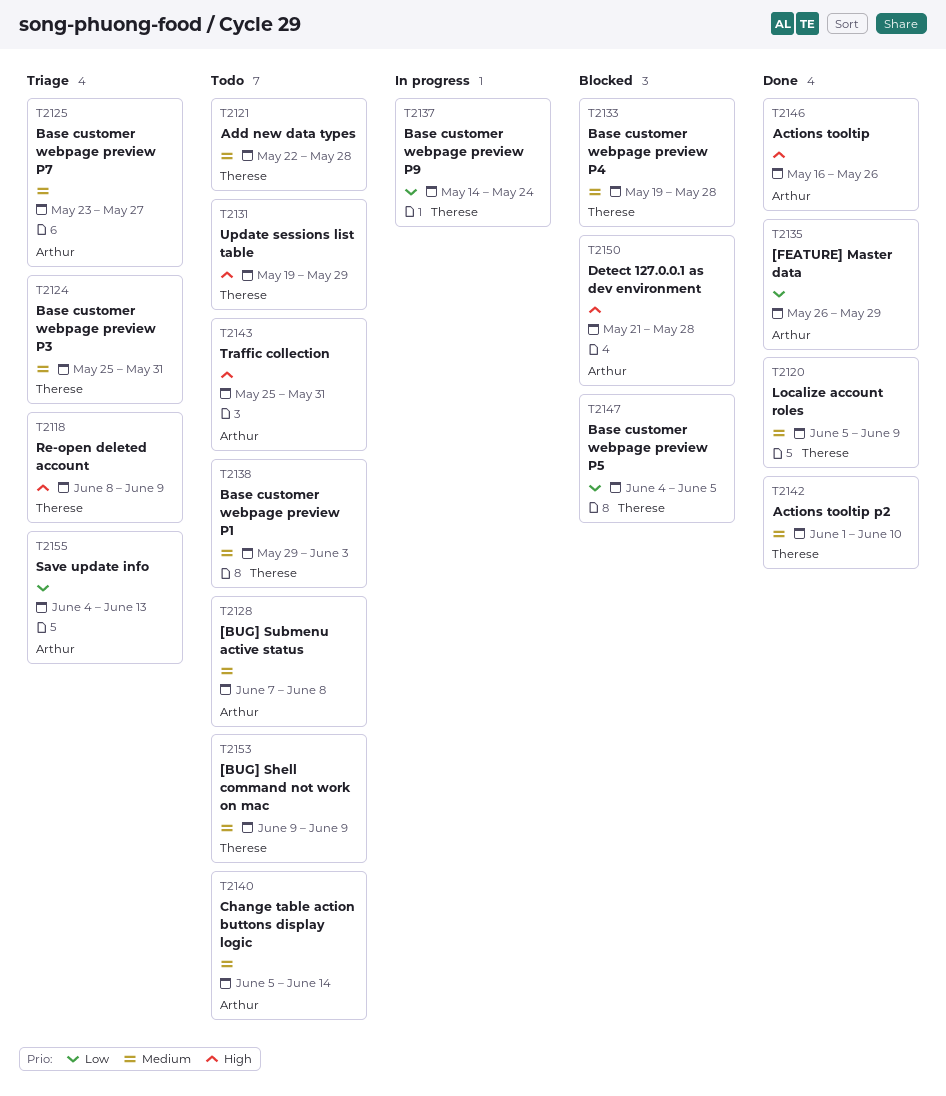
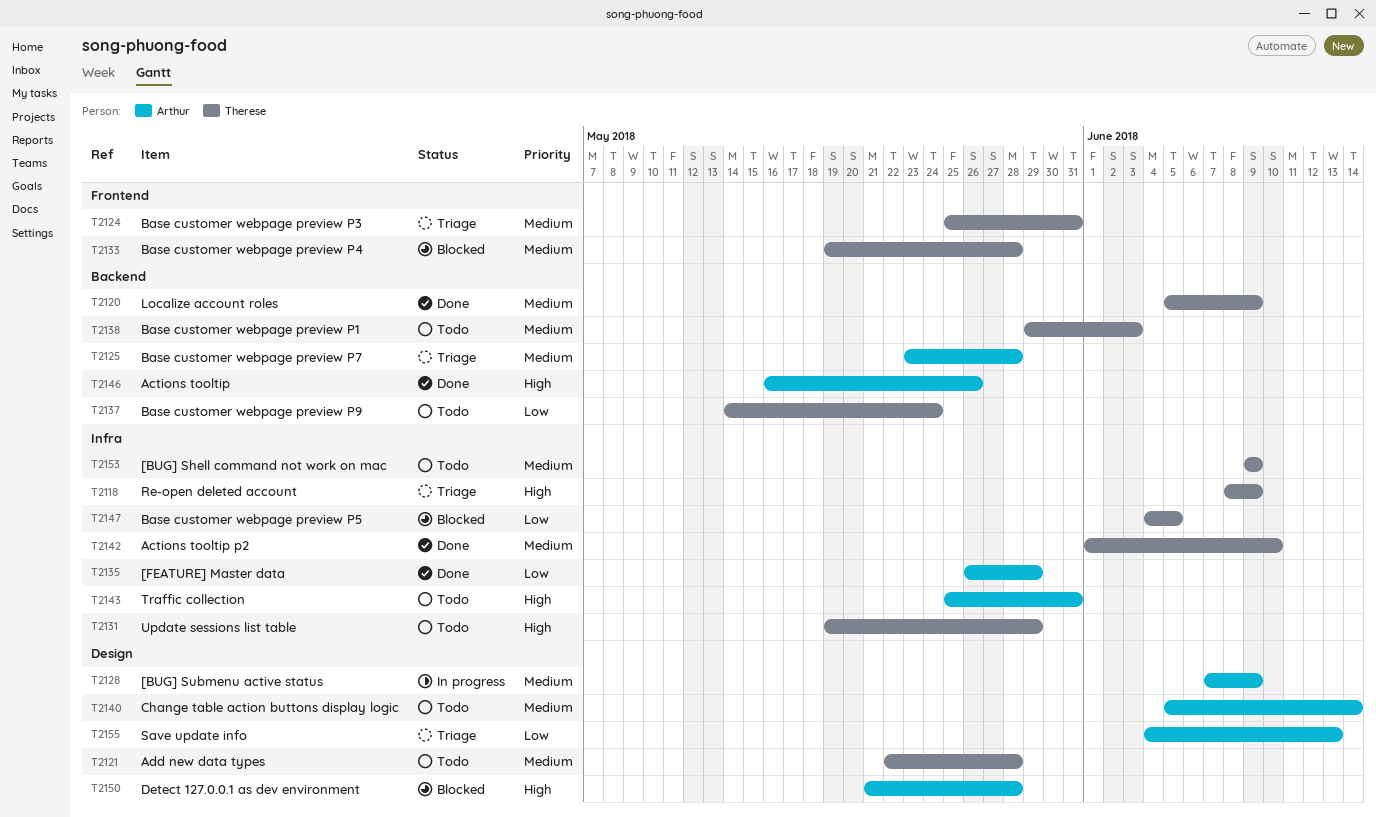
T2125, due: May 27 -> May 28
T2128, status: Todo -> In progress
T2128, due: Jun 8 -> Jun 9
T2137, status: In progress -> Todo

